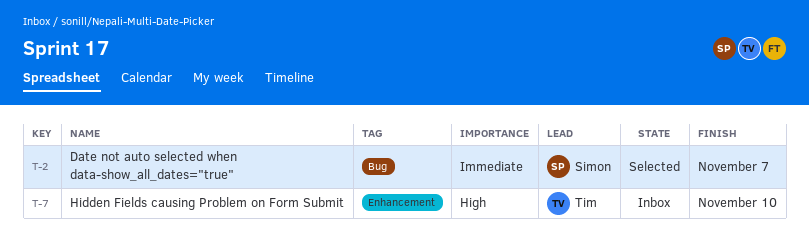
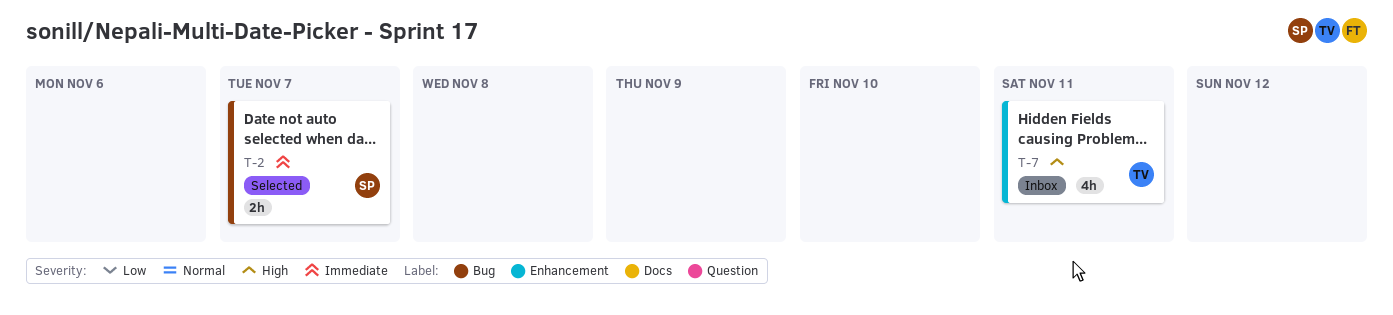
T-7, due: Nov 10 -> Nov 11

